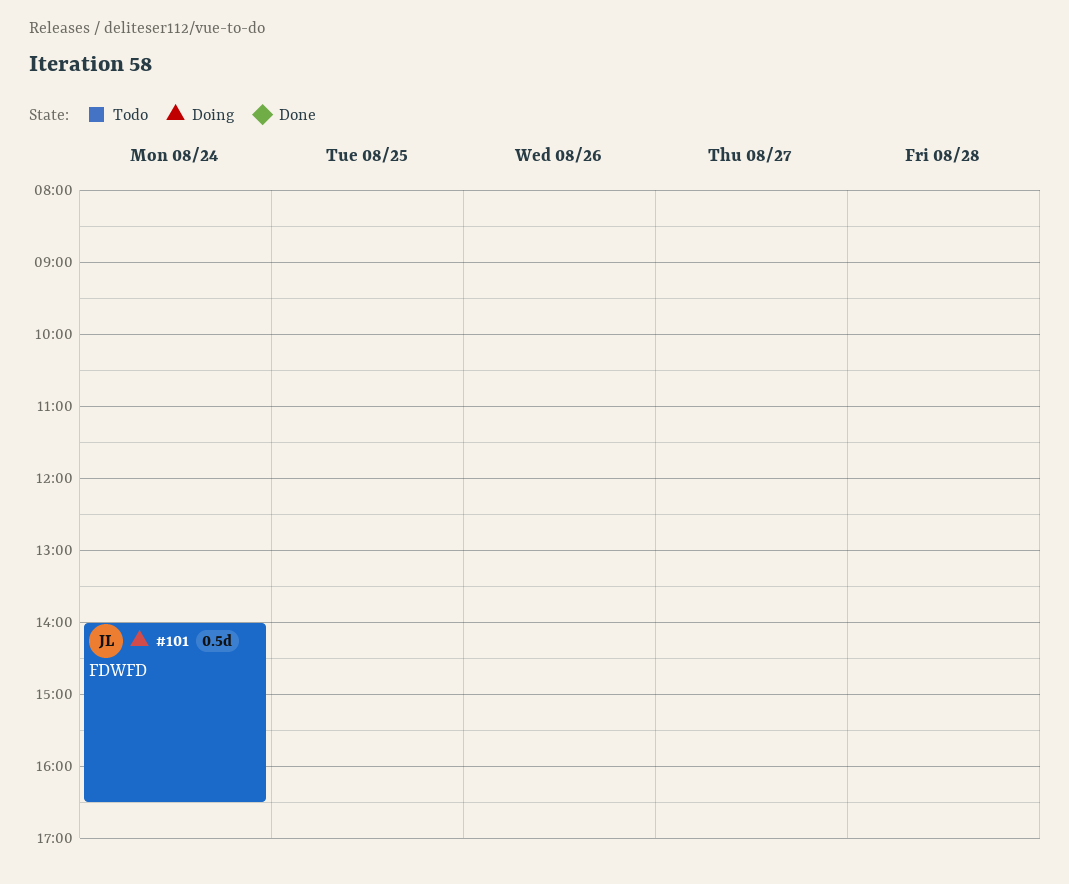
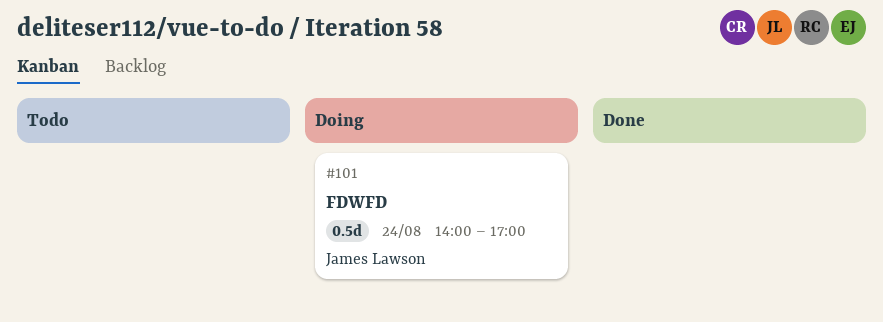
#101, ends: 16:30 -> 17:00

